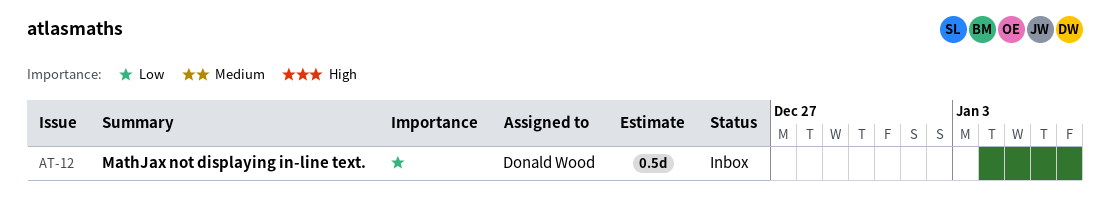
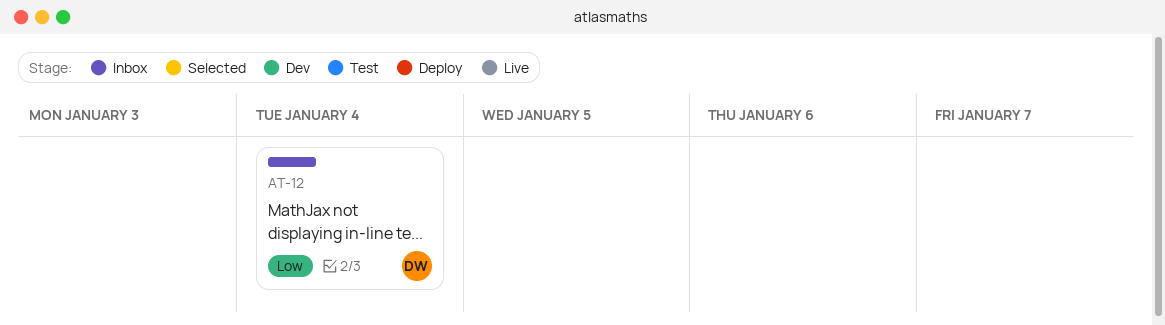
AT-12, due: Jan 7 -> Jan 4

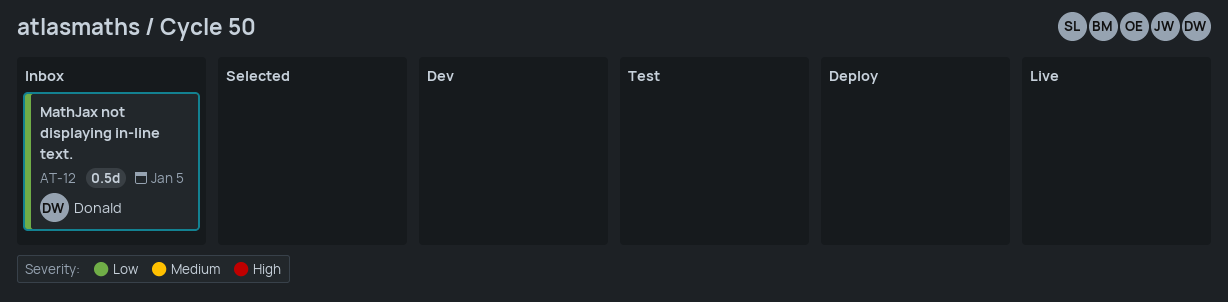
AT-12, due: Jan 4 -> Jan 5

